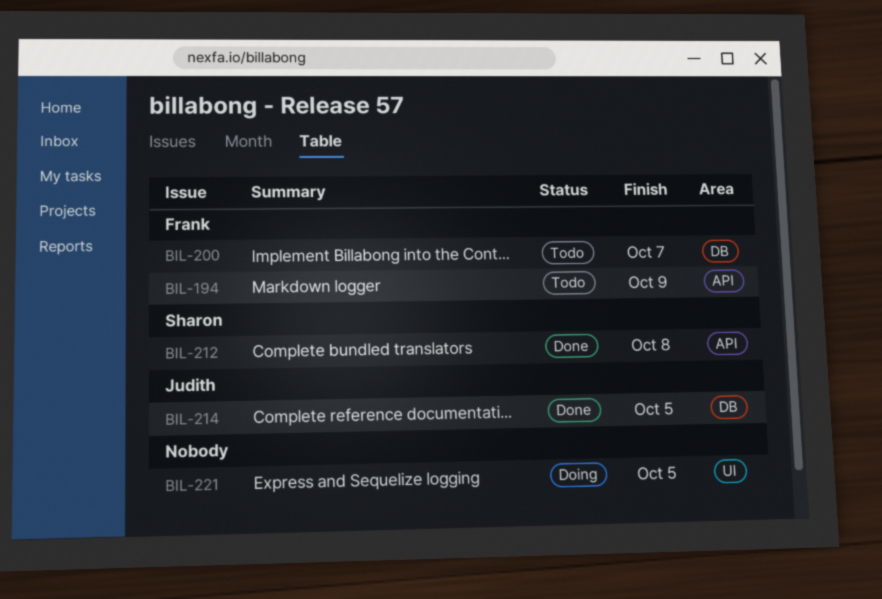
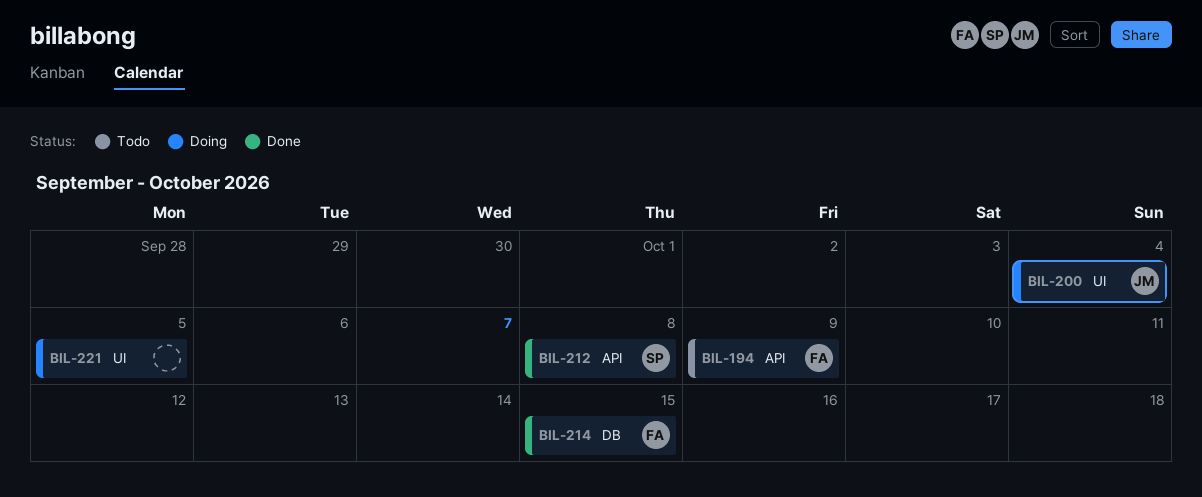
BIL-200, status: Todo -> Doing
BIL-200, owner: Frank -> Judith
BIL-200, label: DB -> UI
BIL-200, due: Oct 7 -> Oct 4
BIL-214, owner: Judith -> Frank
BIL-214, due: Oct 5 -> Oct 15

